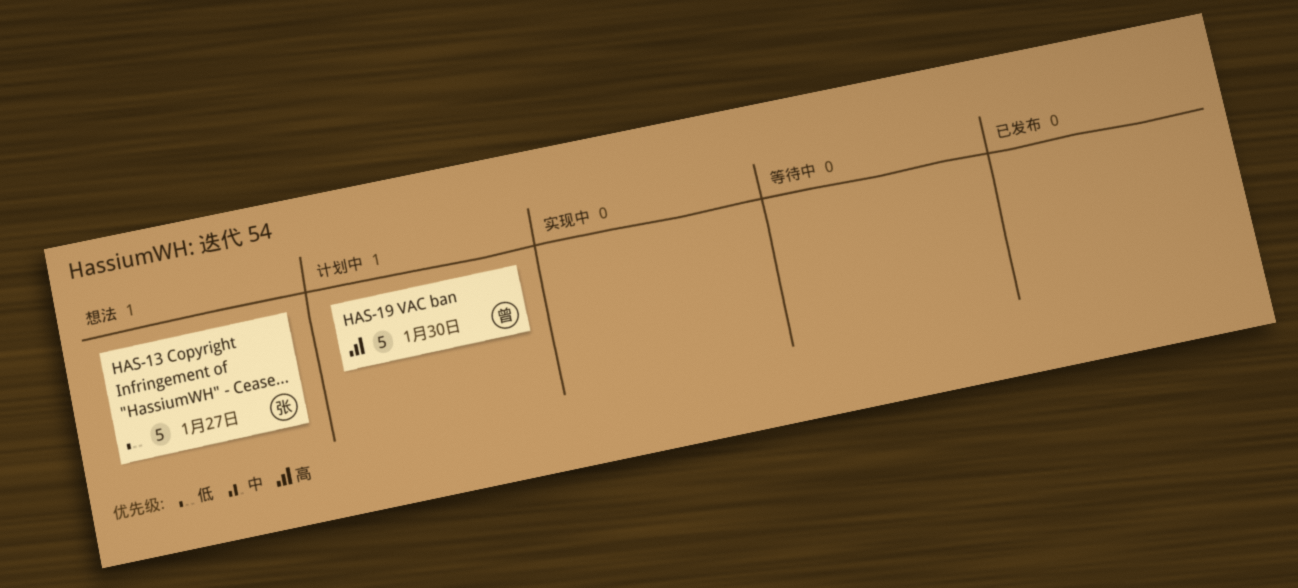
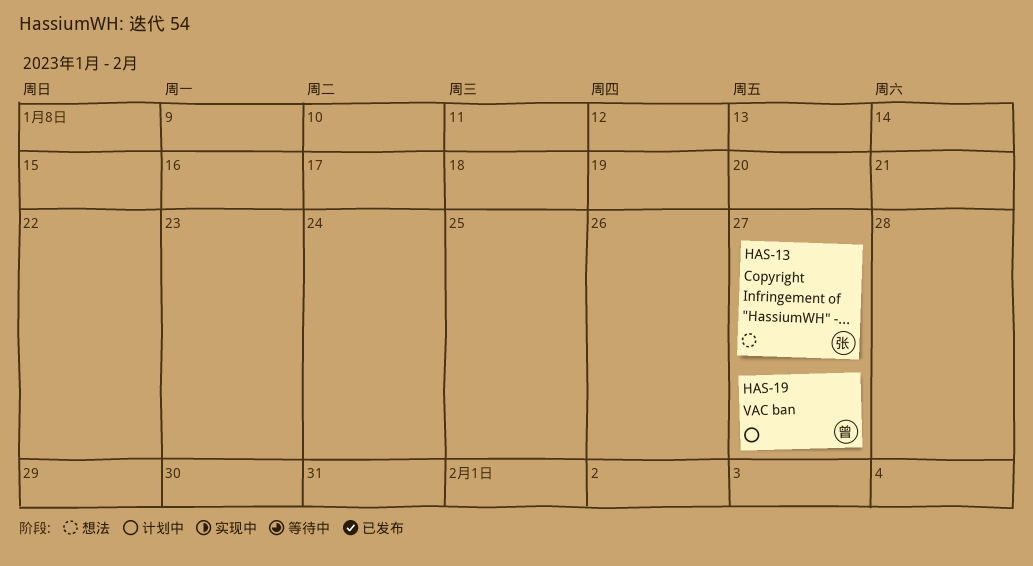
HAS-19, due: Jan 30 -> Jan 27

